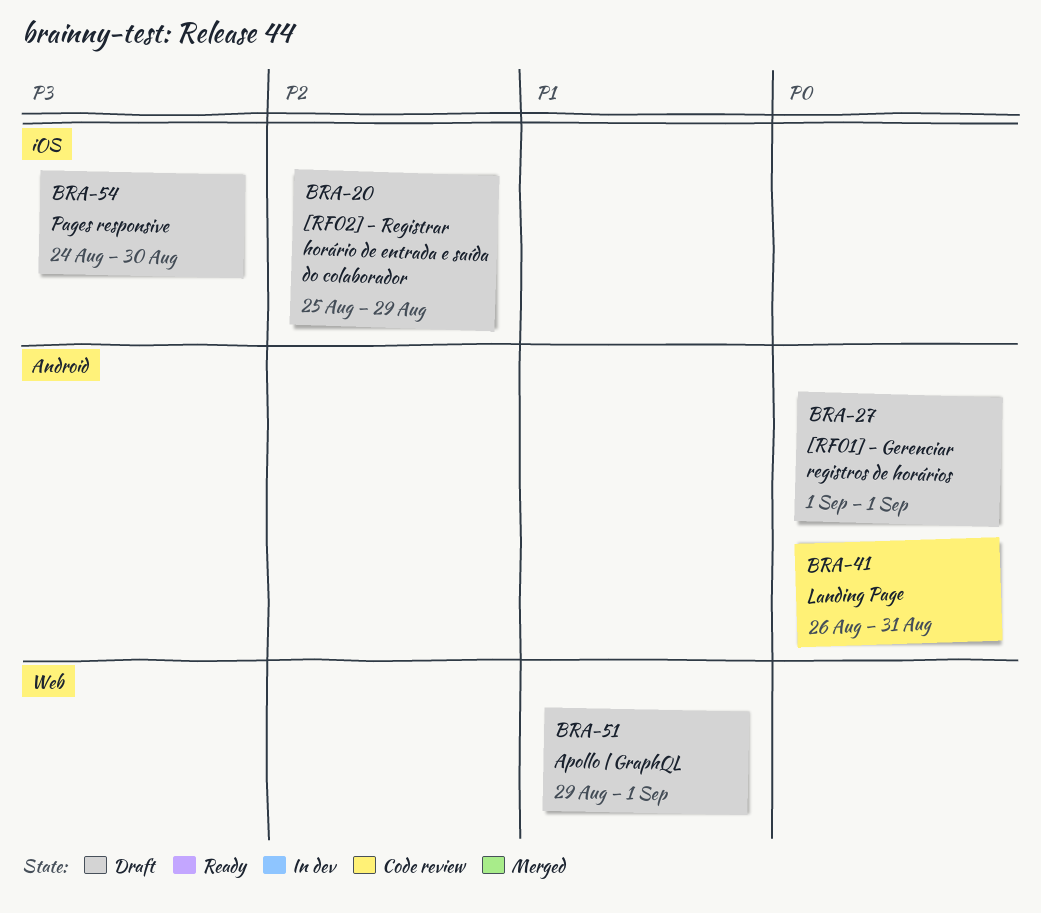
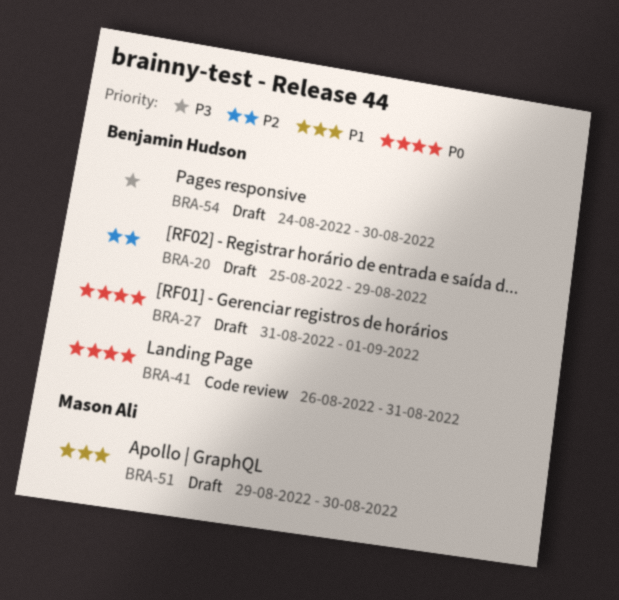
BRA-27, start: Sep 1 -> Aug 31
BRA-51, due: Sep 1 -> Aug 30

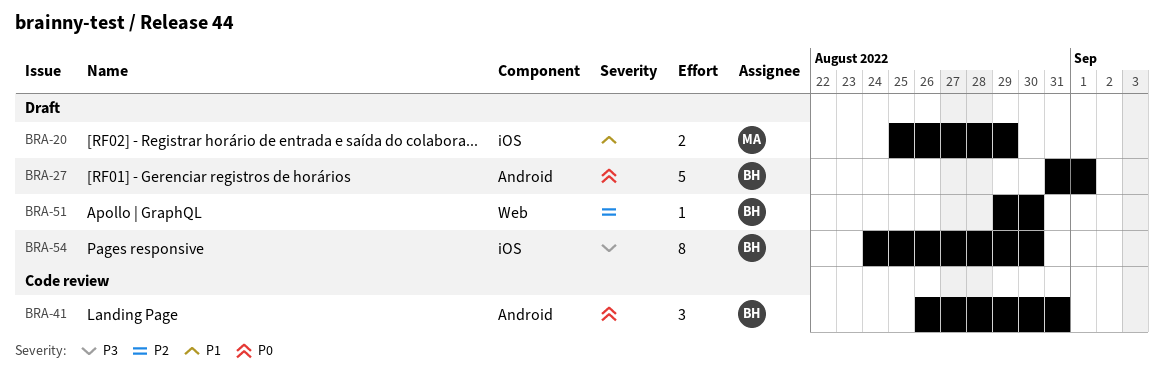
BRA-20, owner: Benjamin Hudson -> Mason Ali
BRA-20, priority: P2 -> P1
BRA-51, owner: Mason Ali -> Benjamin Hudson
BRA-51, priority: P1 -> P2

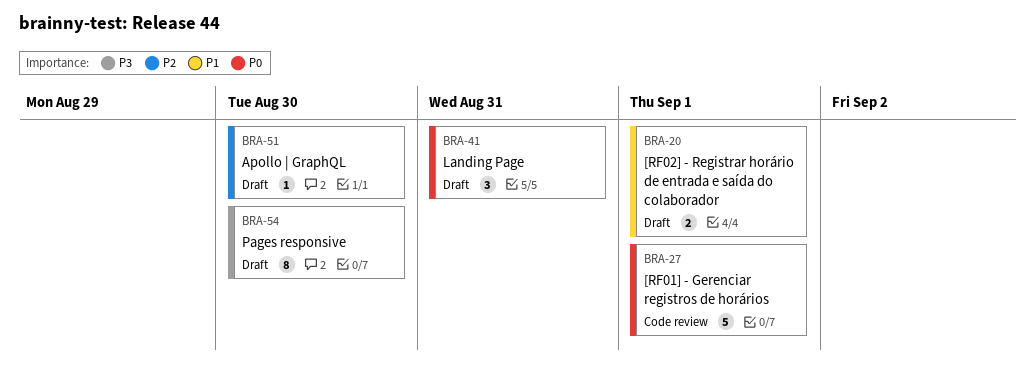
BRA-20, due: Aug 29 -> Sep 1
BRA-27, status: Draft -> Code review
BRA-41, status: Code review -> Draft

